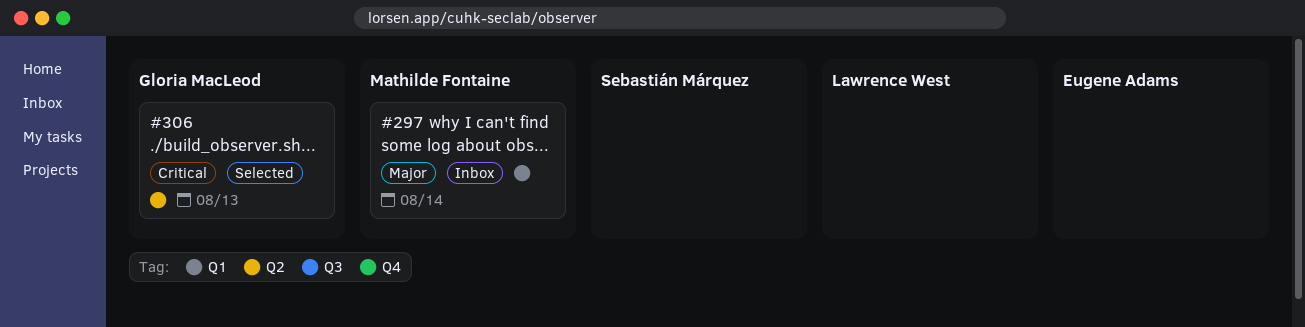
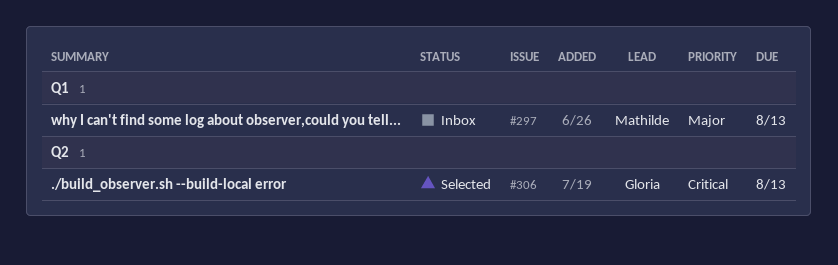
#297, due: Aug 14 -> Aug 13

